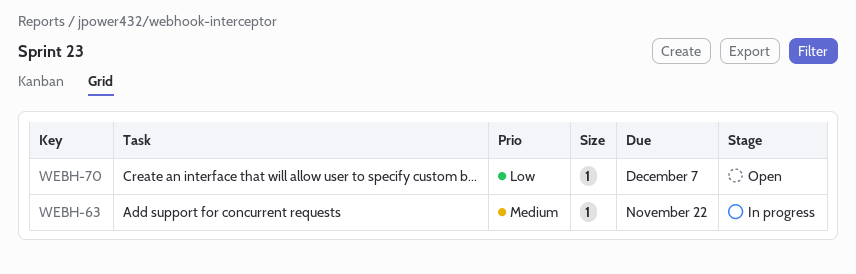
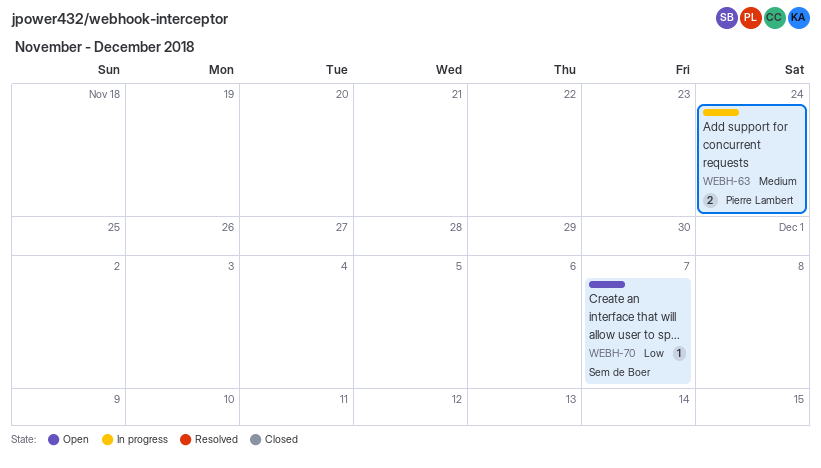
WEBH-63, estimate: 1 -> 2
WEBH-63, due: Nov 22 -> Nov 24

